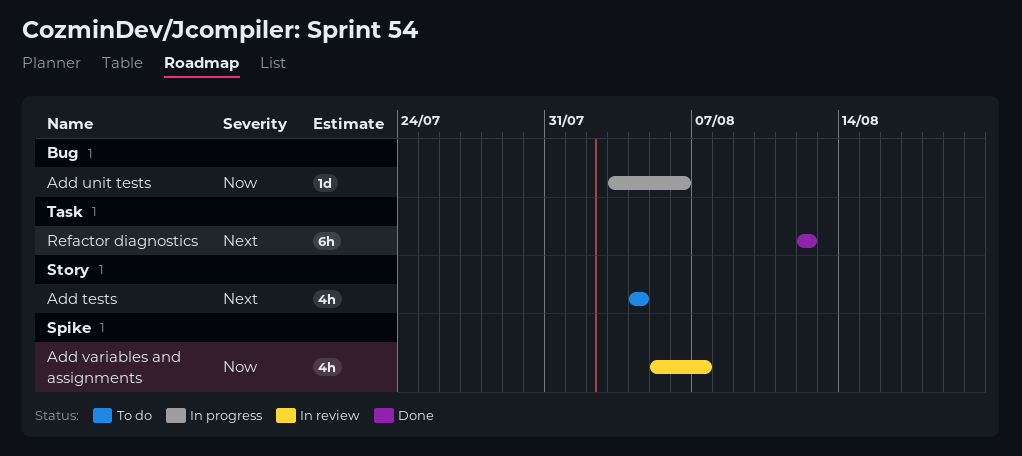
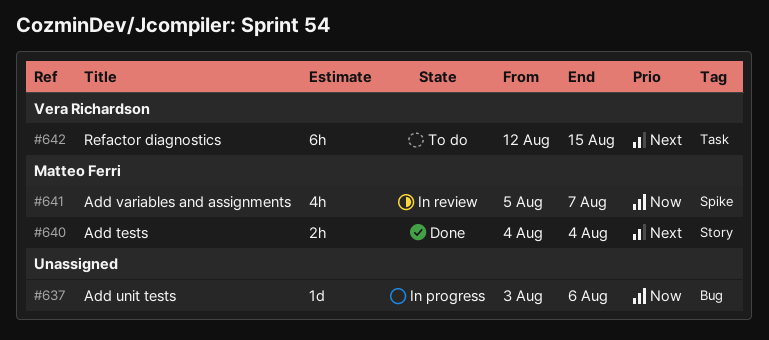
Add tests, status: To do -> Done
Add tests, estimate: 4h -> 2h
Refactor diagnostics, status: Done -> To do
Refactor diagnostics, due: Aug 12 -> Aug 15

